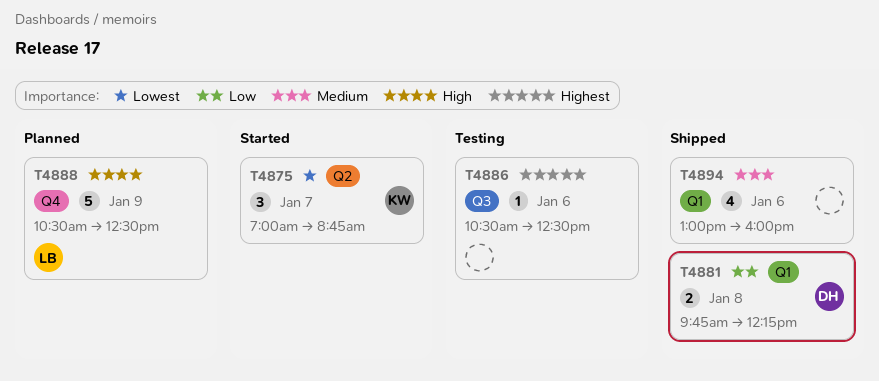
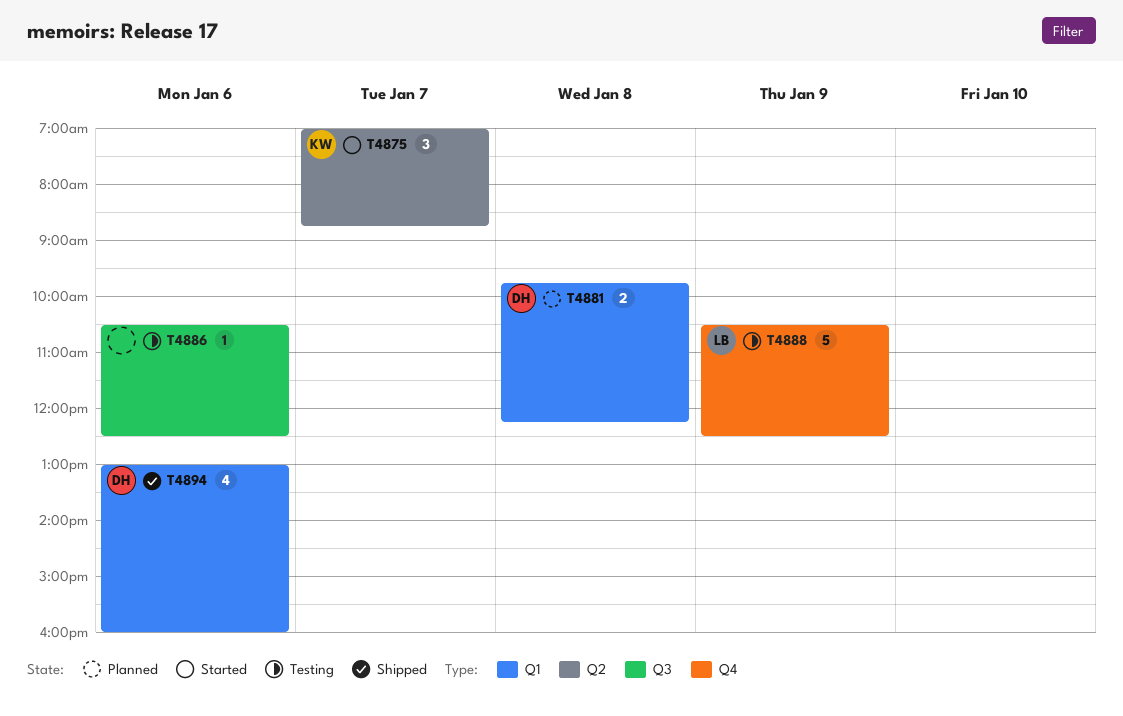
T4881, status: Shipped -> Planned
T4888, status: Planned -> Testing
T4894, owner: none -> DH

